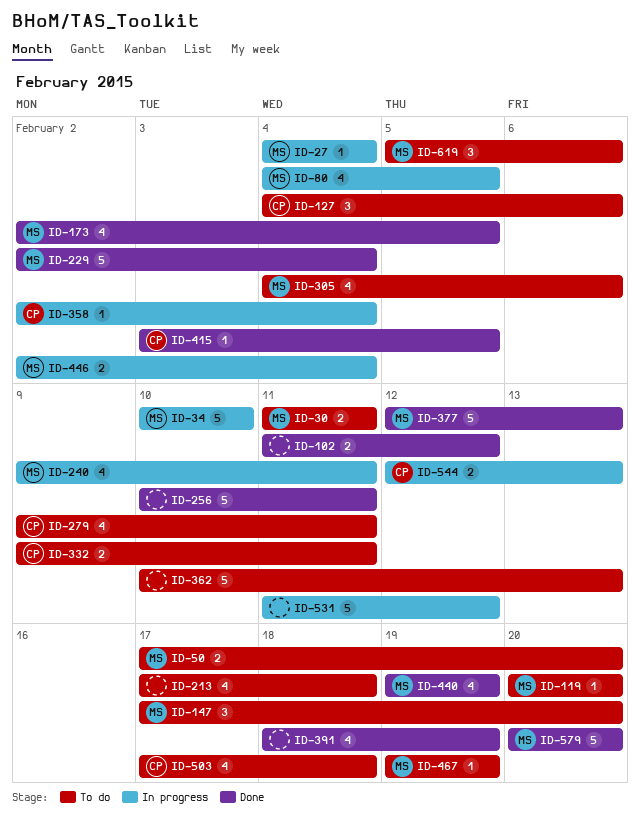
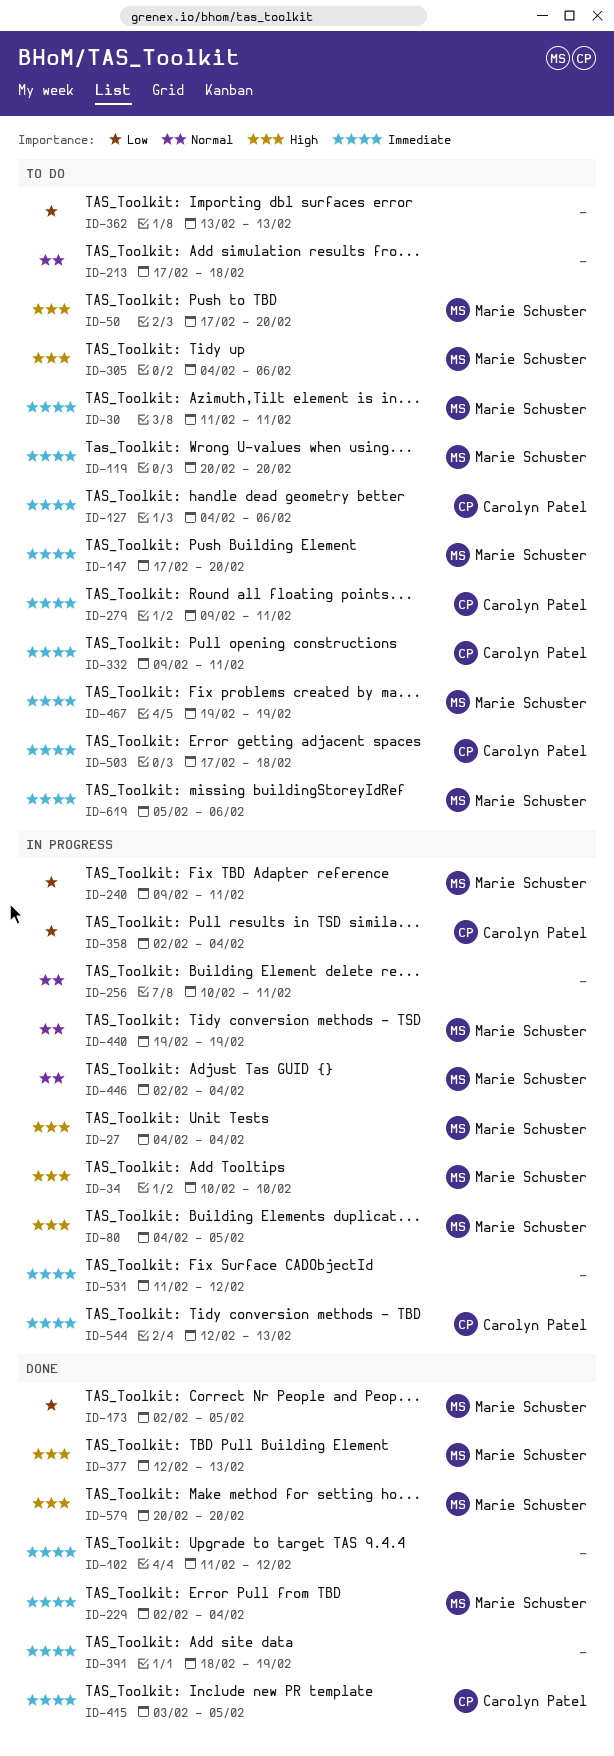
ID-256, status: Done -> In progress
ID-362, start: Feb 10 -> Feb 13
ID-440, status: Done -> In progress

